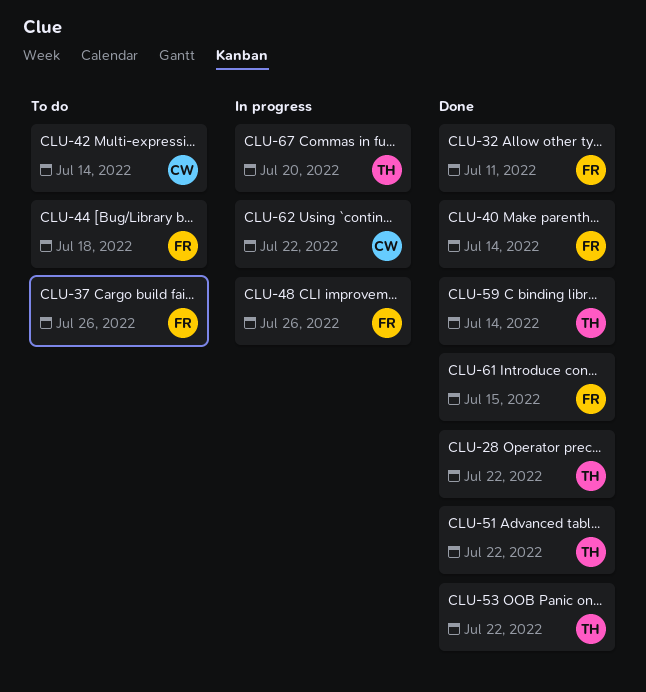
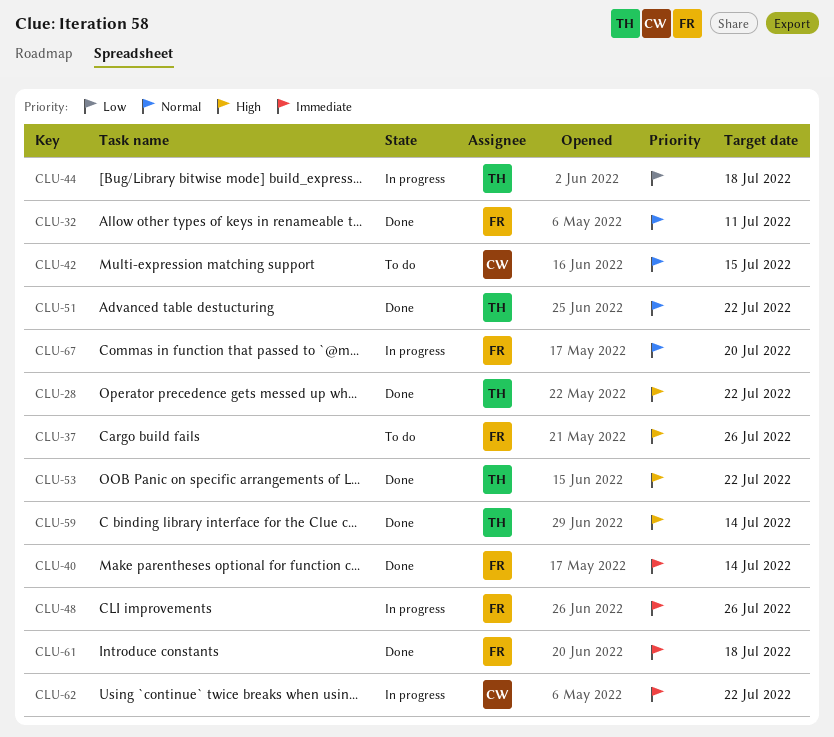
CLU-42, due: Jul 14 -> Jul 15
CLU-44, status: To do -> In progress
CLU-44, owner: FR -> TH
CLU-61, due: Jul 15 -> Jul 18
CLU-67, owner: TH -> FR

